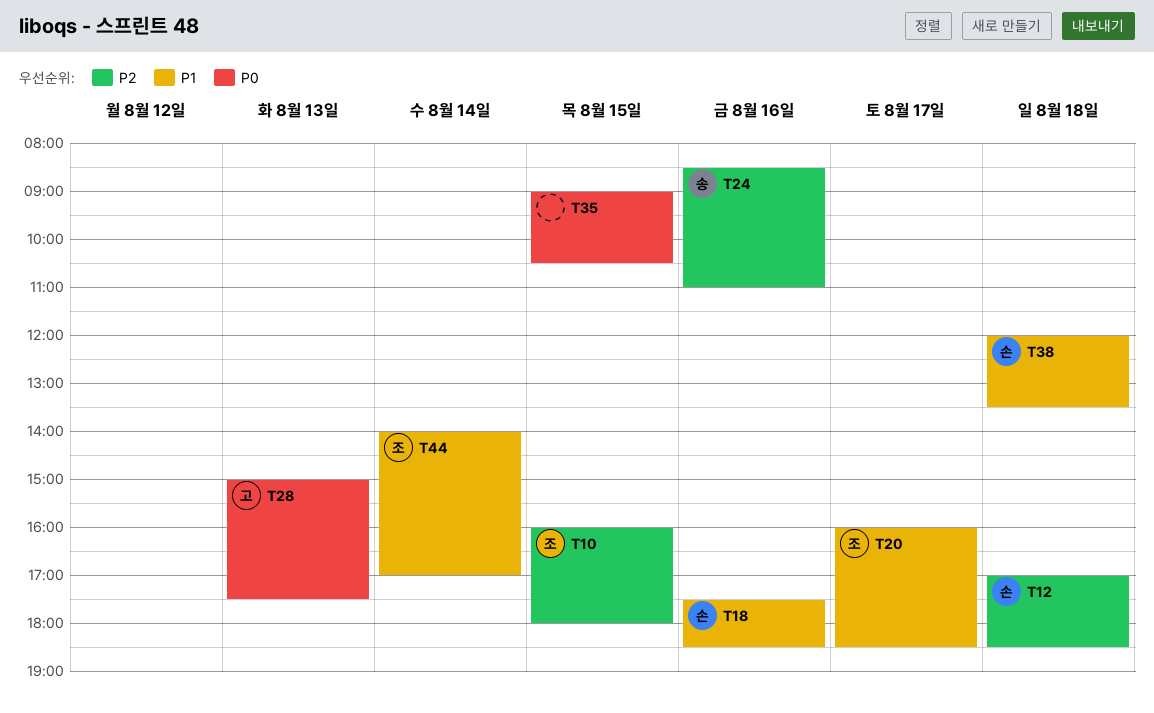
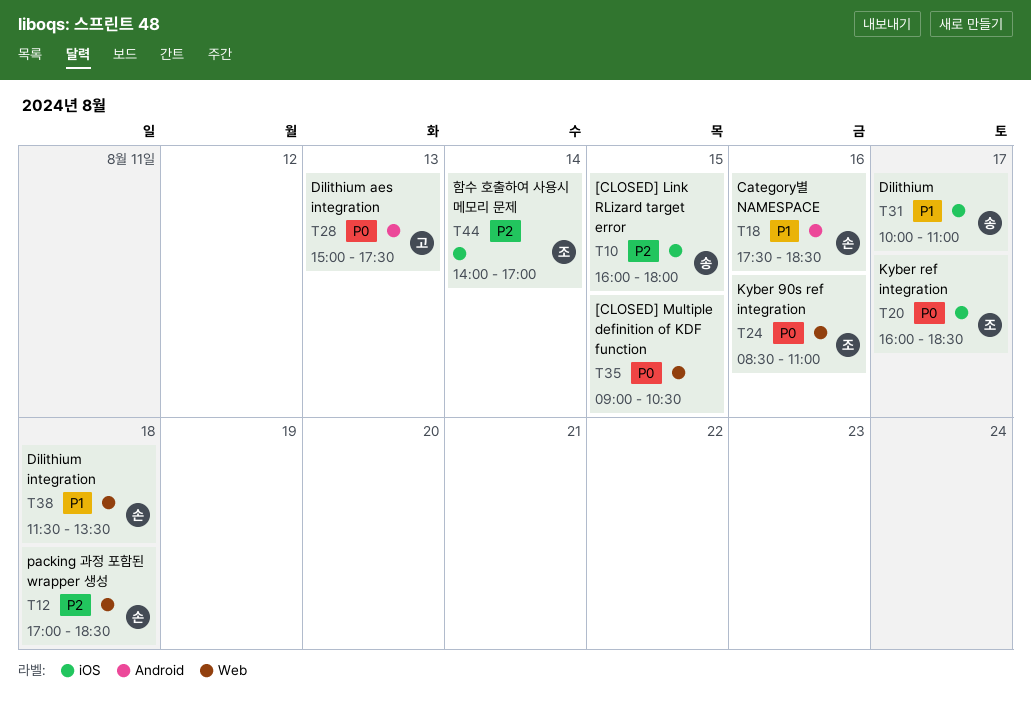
T10, owner: 조 -> 송
T20, priority: P1 -> P0
T24, owner: 송 -> 조
T24, priority: P2 -> P0
T31: none -> present
T38, begins: 12:00 -> 11:30
T44, priority: P1 -> P2

